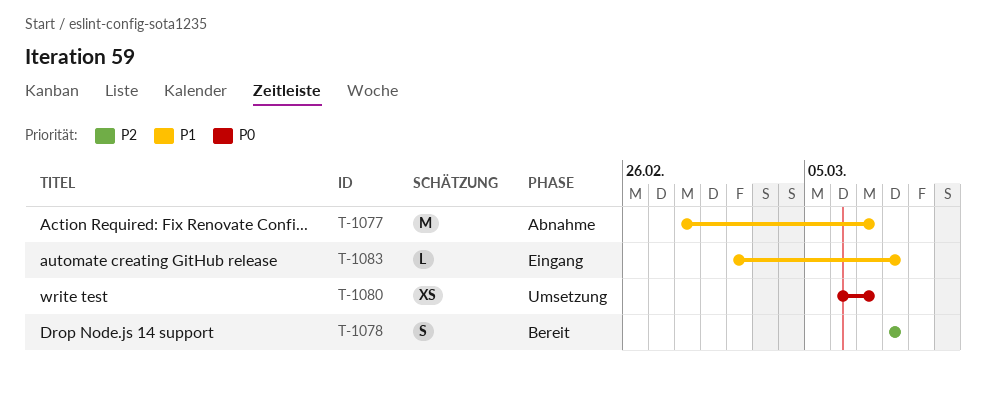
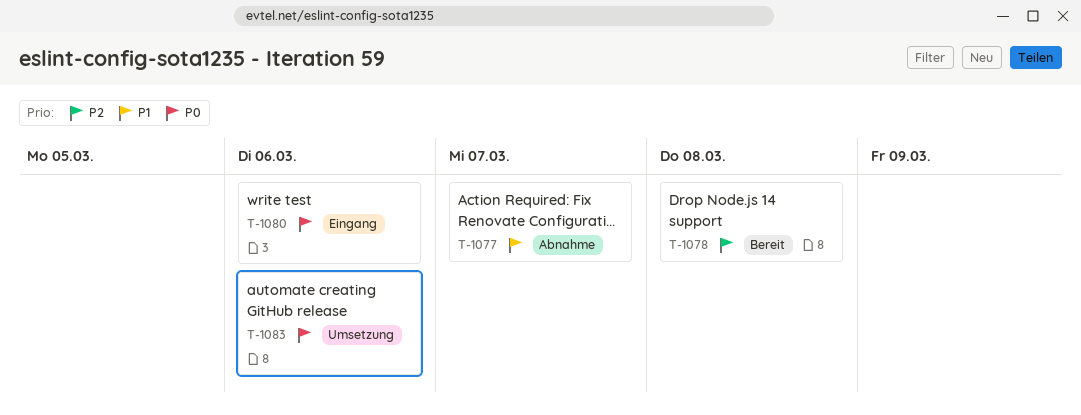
T-1080, status: Umsetzung -> Eingang
T-1080, due: Mar 7 -> Mar 6
T-1083, status: Eingang -> Umsetzung
T-1083, priority: P1 -> P0
T-1083, due: Mar 8 -> Mar 6

